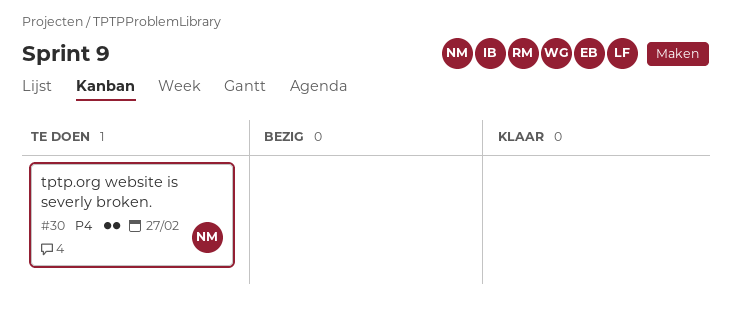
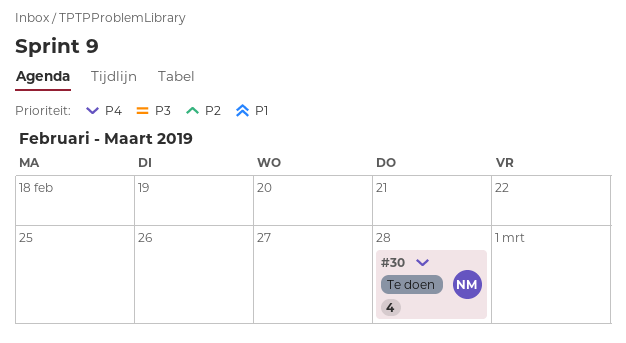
#30, estimate: 2 -> 4
#30, due: Feb 27 -> Feb 28

